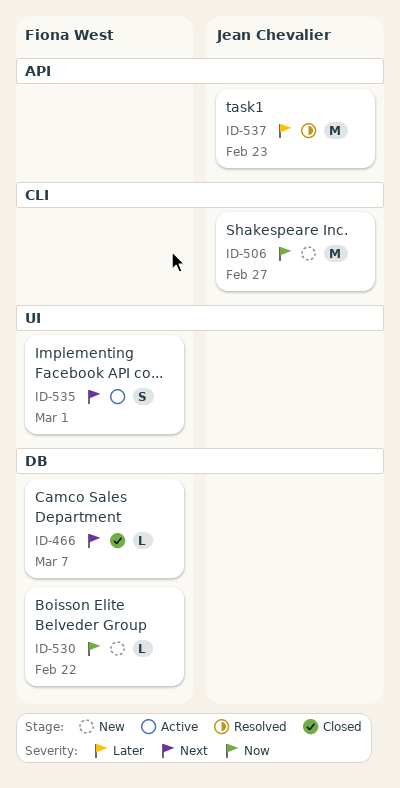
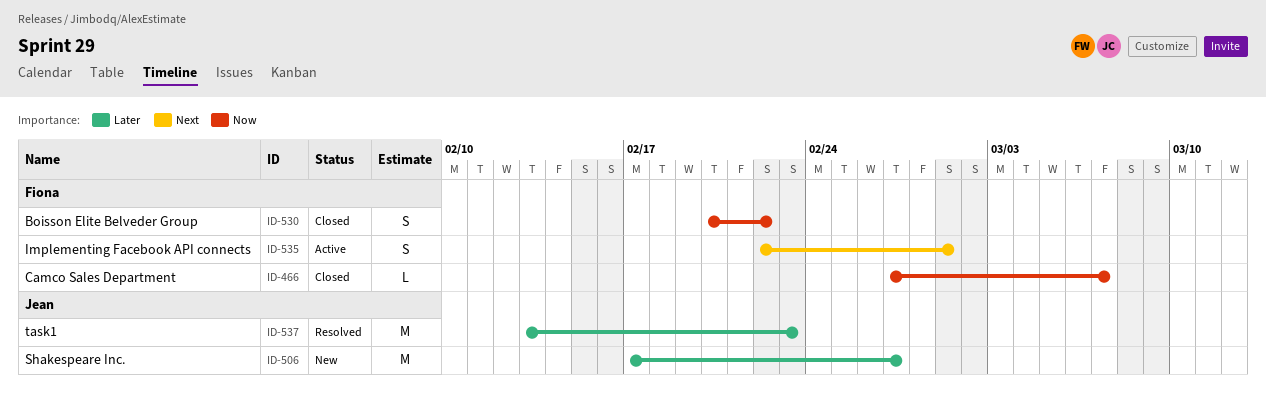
ID-466, priority: Next -> Now
ID-506, priority: Now -> Later
ID-530, status: New -> Closed
ID-530, estimate: L -> S

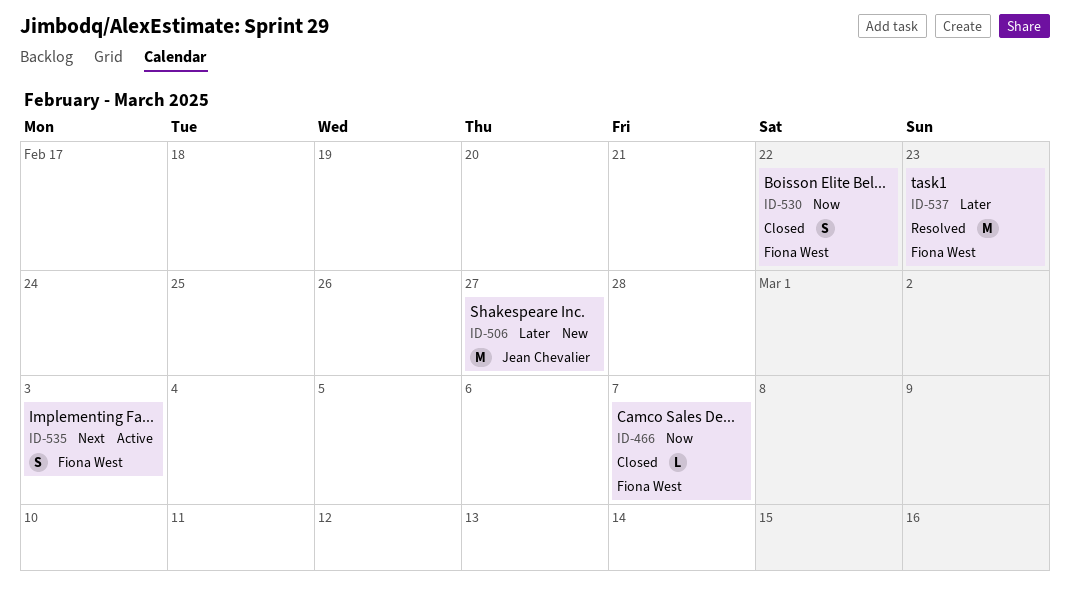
ID-535, due: Mar 1 -> Mar 3
ID-537, owner: Jean Chevalier -> Fiona West

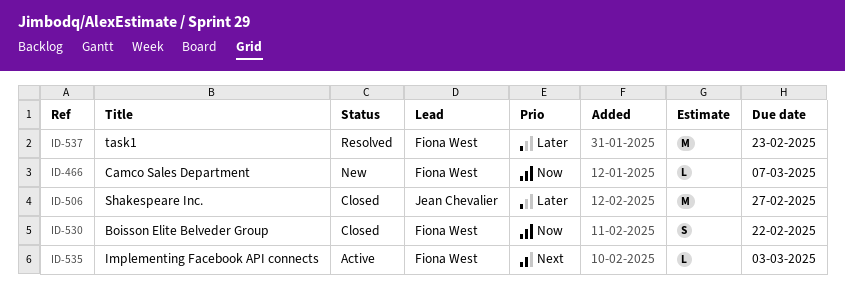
ID-466, status: Closed -> New
ID-506, status: New -> Closed
ID-535, estimate: S -> L

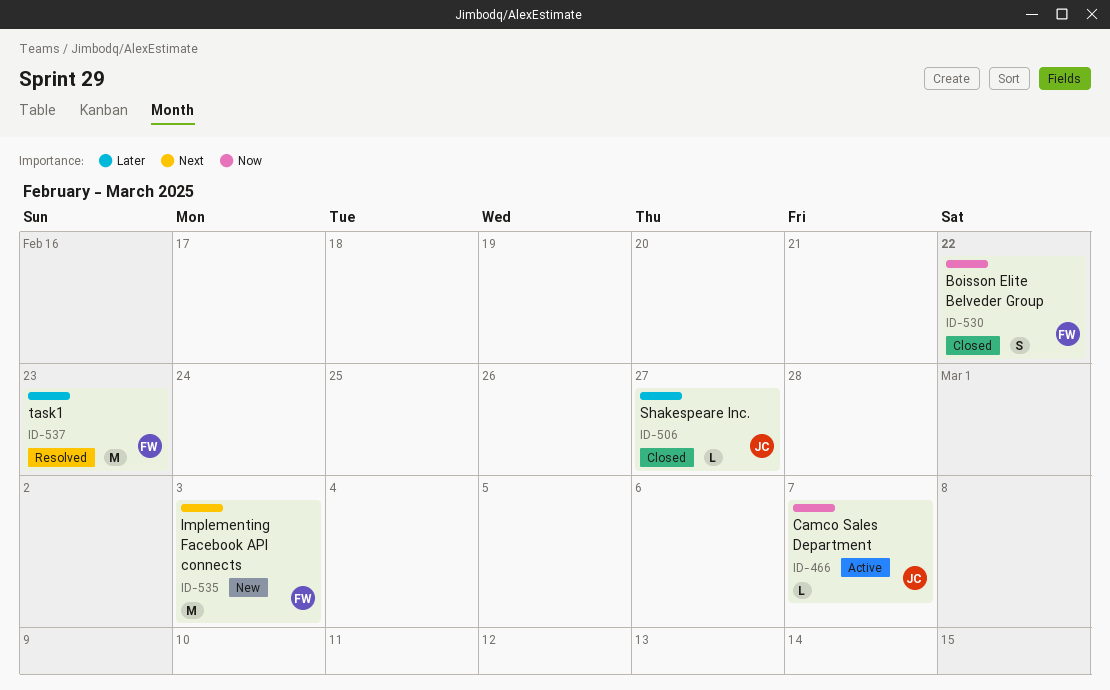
ID-466, status: New -> Active
ID-466, owner: Fiona West -> Jean Chevalier
ID-506, estimate: M -> L
ID-535, status: Active -> New
ID-535, estimate: L -> M

